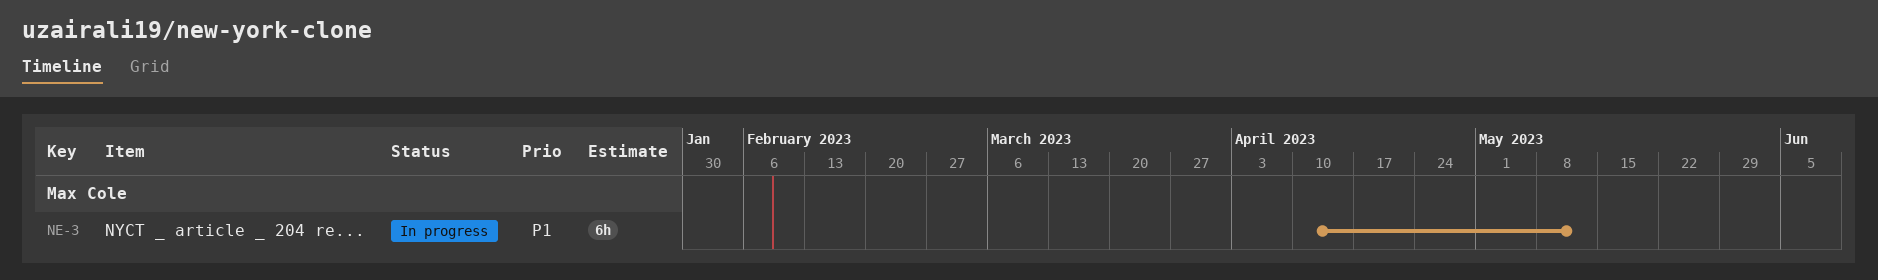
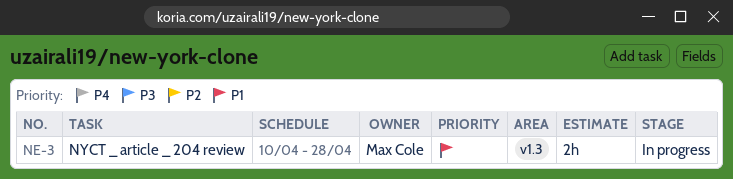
NE-3, estimate: 6h -> 2h
NE-3, due: May 12 -> Apr 28

